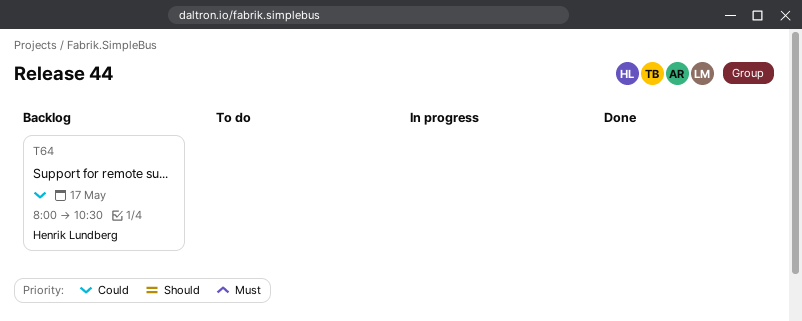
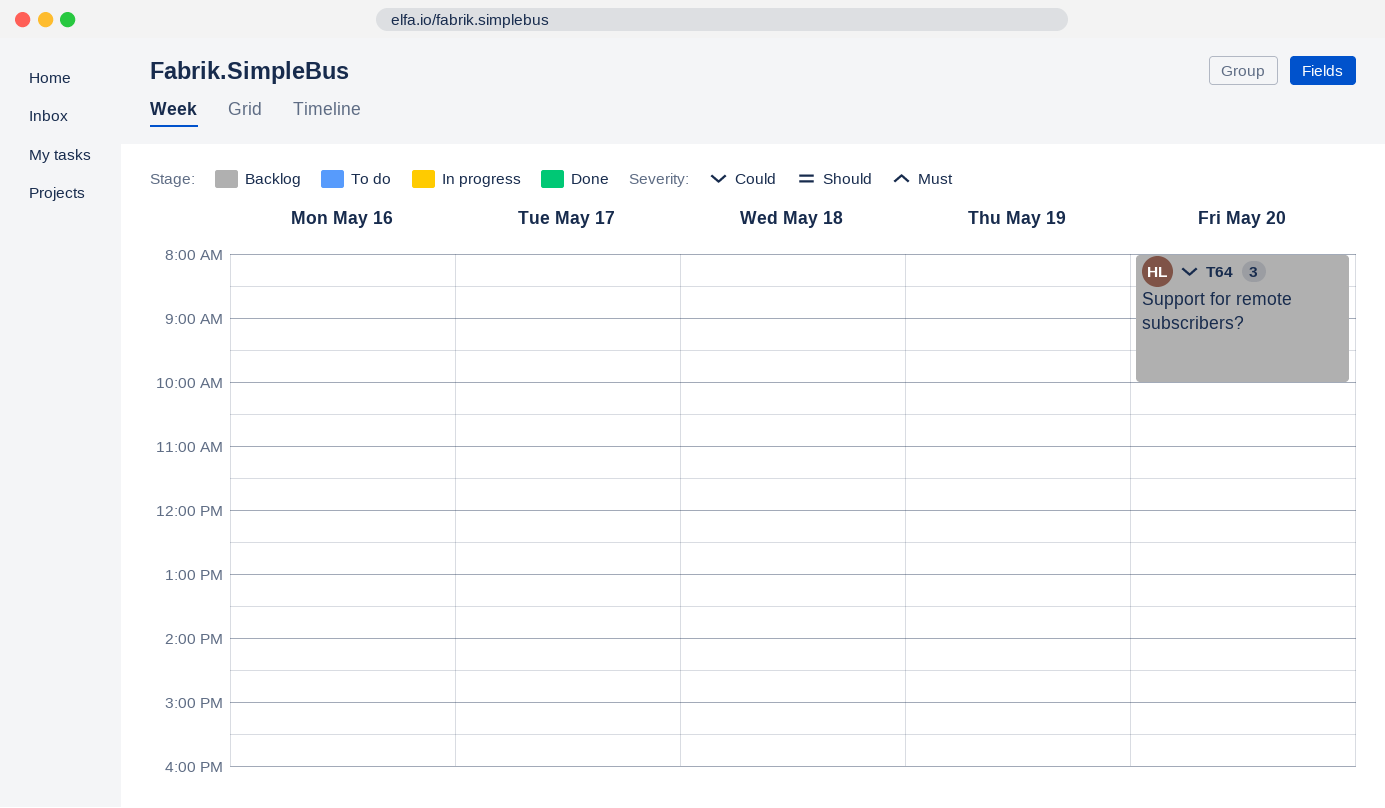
T64, day: May 17 -> May 20
T64, ends: 10:30 -> 10:00

